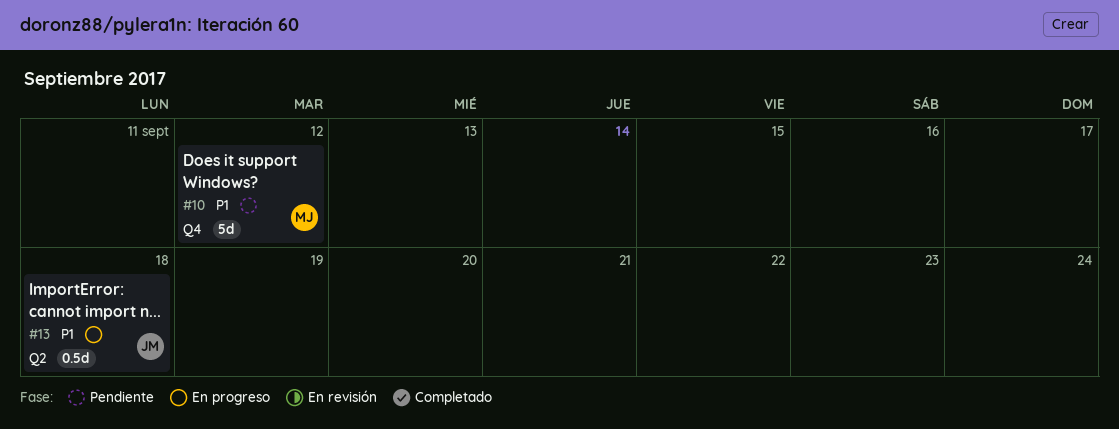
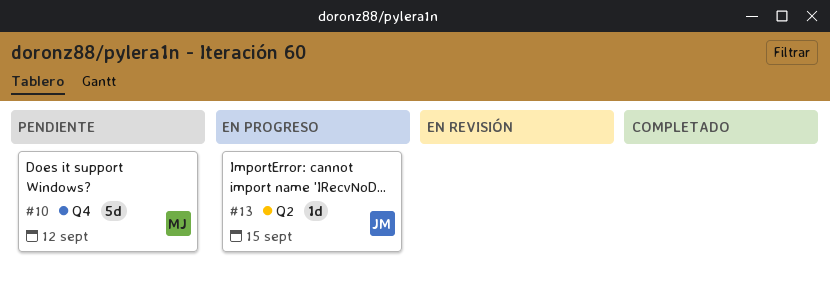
#13, estimate: 0.5d -> 1d
#13, due: Sep 18 -> Sep 15

